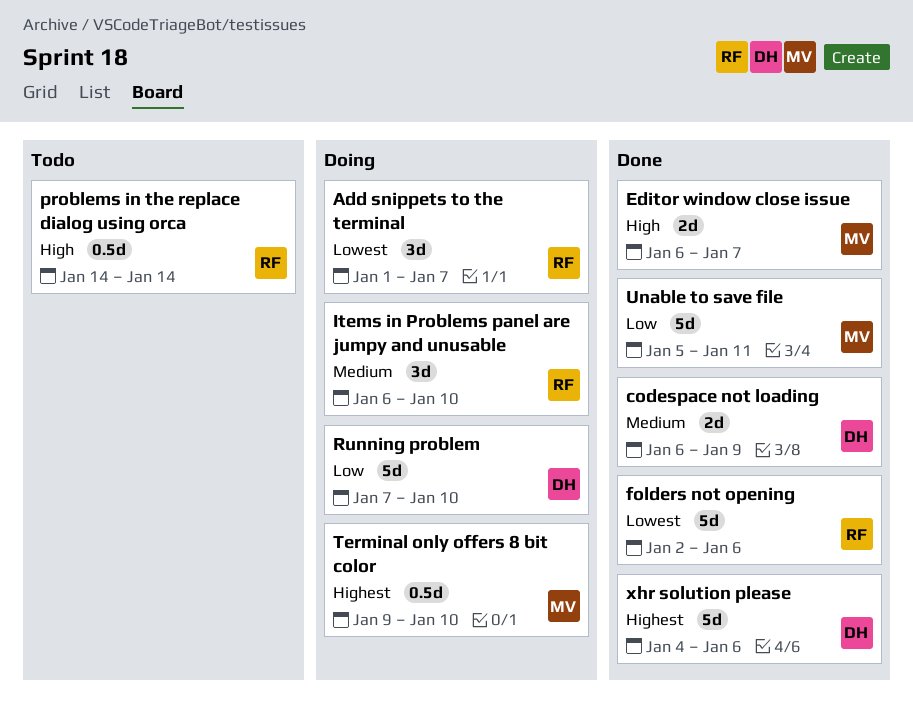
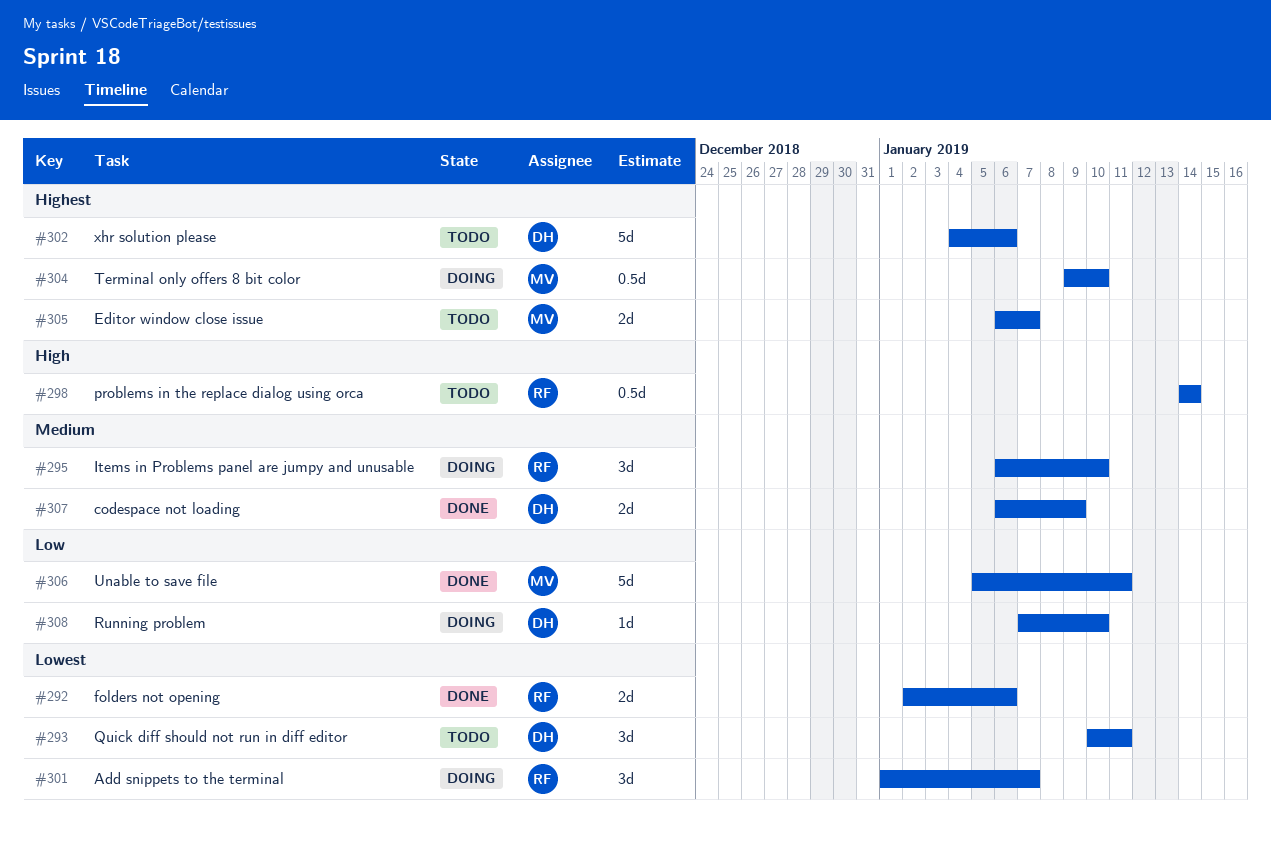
Editor window close issue, status: Done -> Todo
Editor window close issue, priority: High -> Highest
folders not opening, estimate: 5d -> 2d
Quick diff should not run in diff editor: none -> present
Running problem, estimate: 5d -> 1d
xhr solution please, status: Done -> Todo

